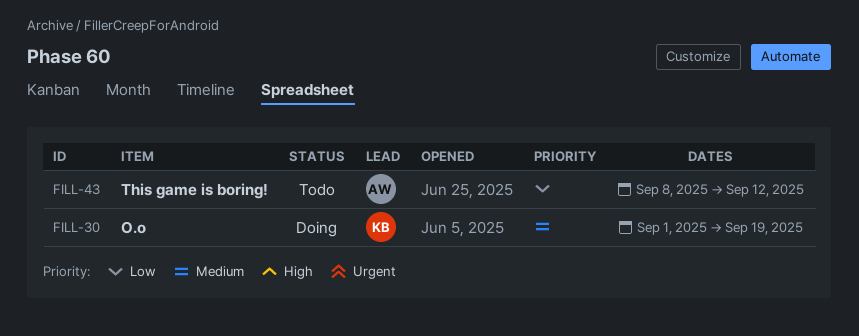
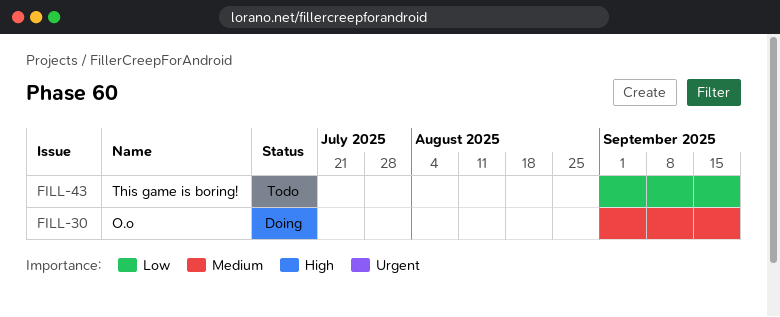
FILL-43, start: Sep 8 -> Sep 1
FILL-43, due: Sep 12 -> Sep 19

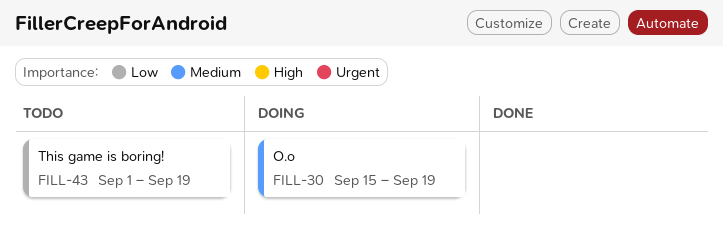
FILL-30, start: Sep 1 -> Sep 15

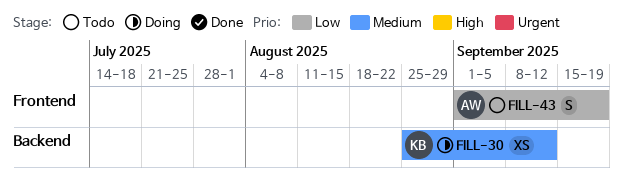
FILL-30, start: Sep 15 -> Aug 25
FILL-30, due: Sep 19 -> Sep 12

